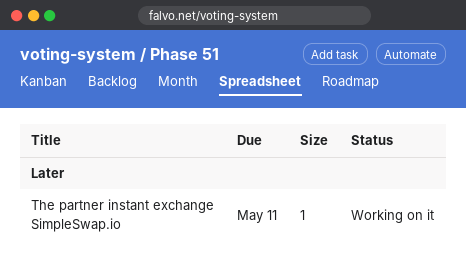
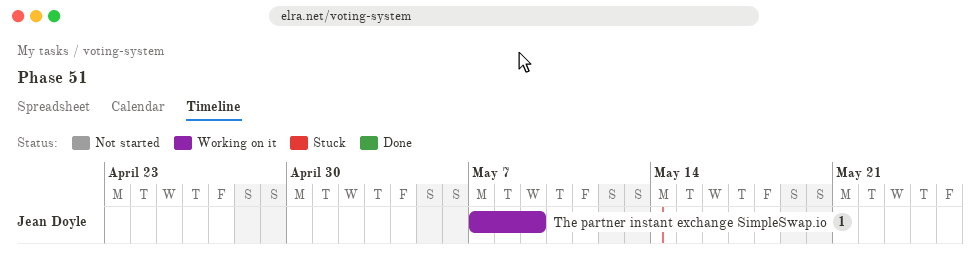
The partner instant exchange SimpleSwap.io, due: May 11 -> May 9

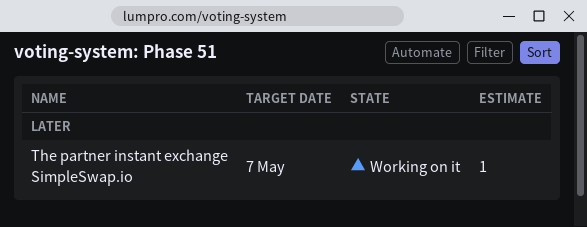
The partner instant exchange SimpleSwap.io, due: May 9 -> May 7

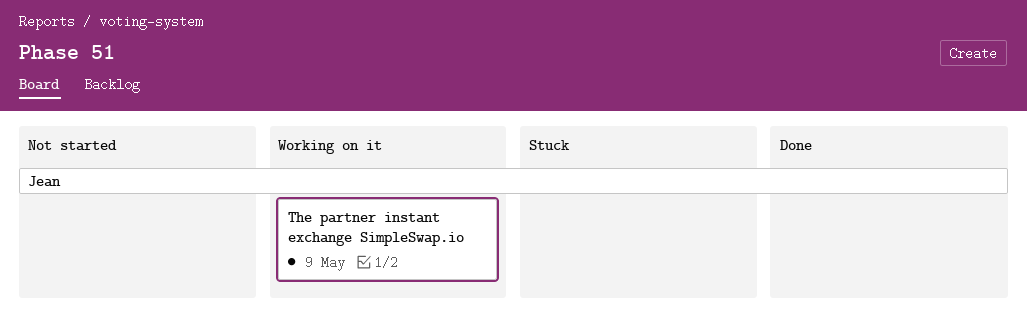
The partner instant exchange SimpleSwap.io, due: May 7 -> May 9

